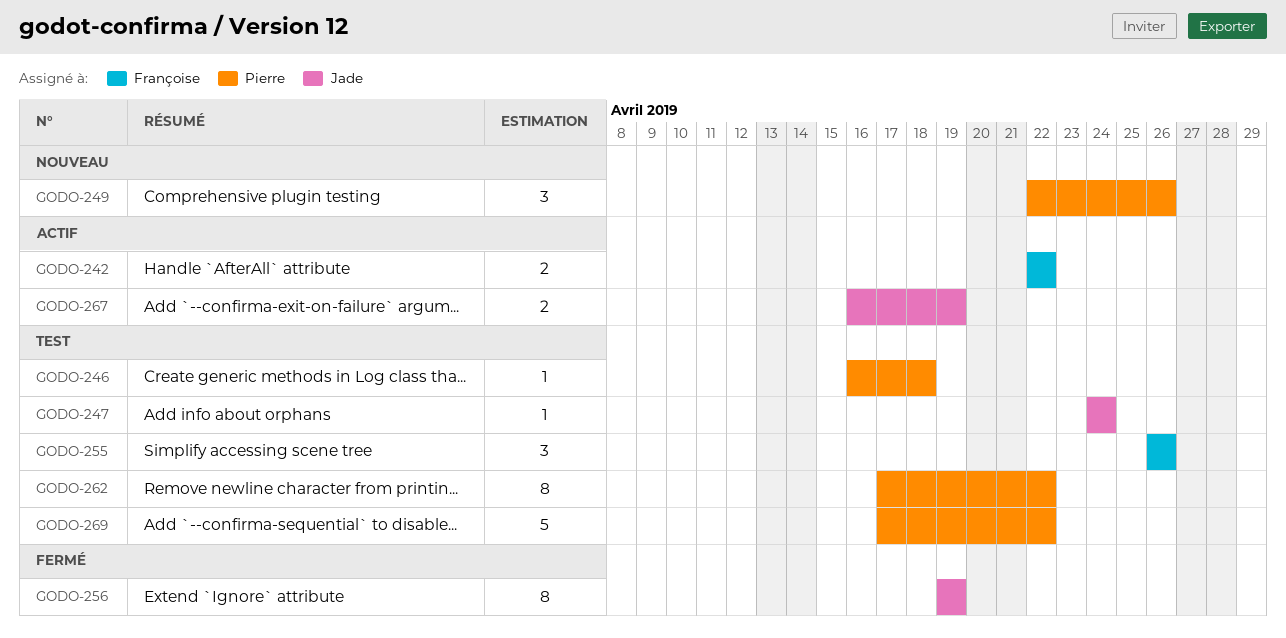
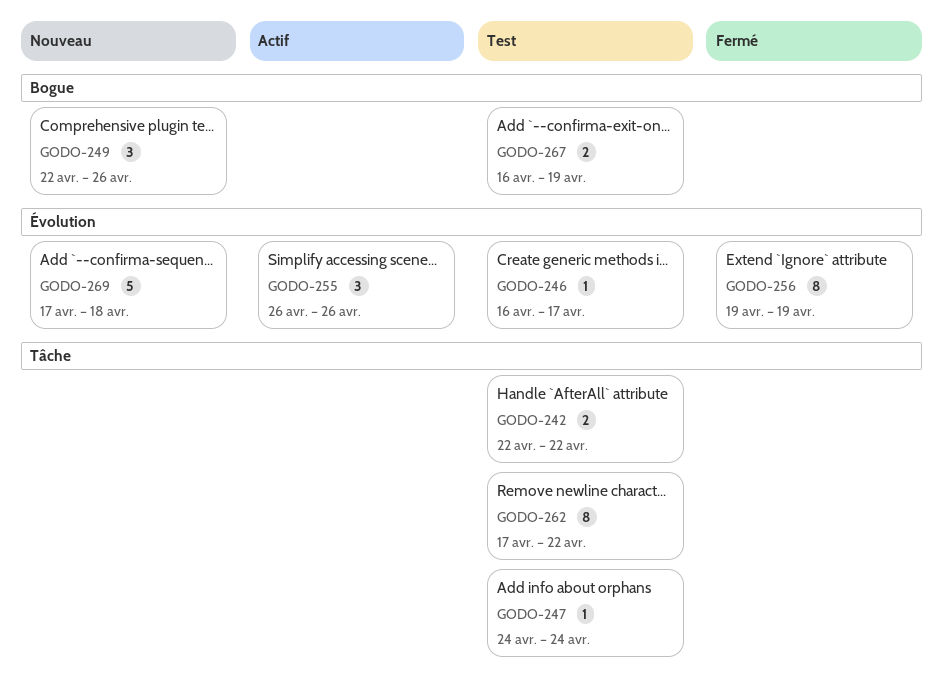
GODO-242, status: Actif -> Test
GODO-246, due: Apr 18 -> Apr 17
GODO-255, status: Test -> Actif
GODO-267, status: Actif -> Test
GODO-269, status: Test -> Nouveau
GODO-269, due: Apr 22 -> Apr 18

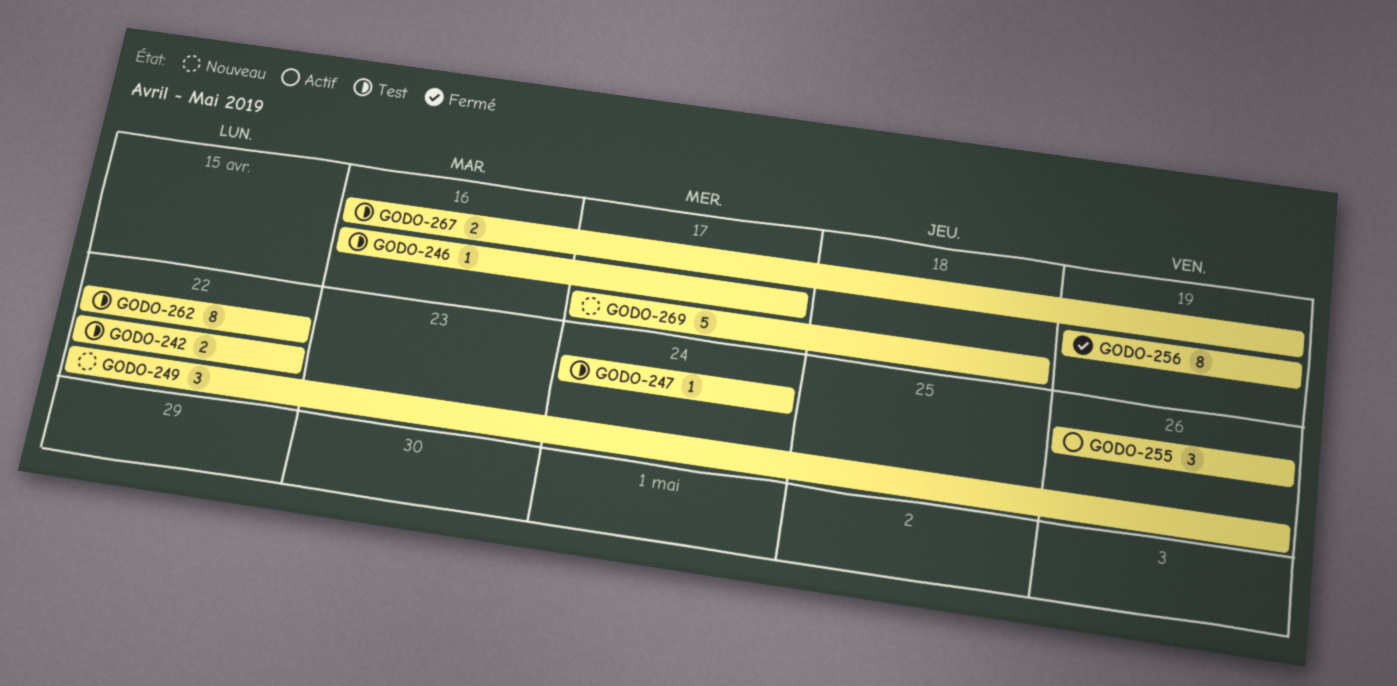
GODO-262, start: Apr 17 -> Apr 22

